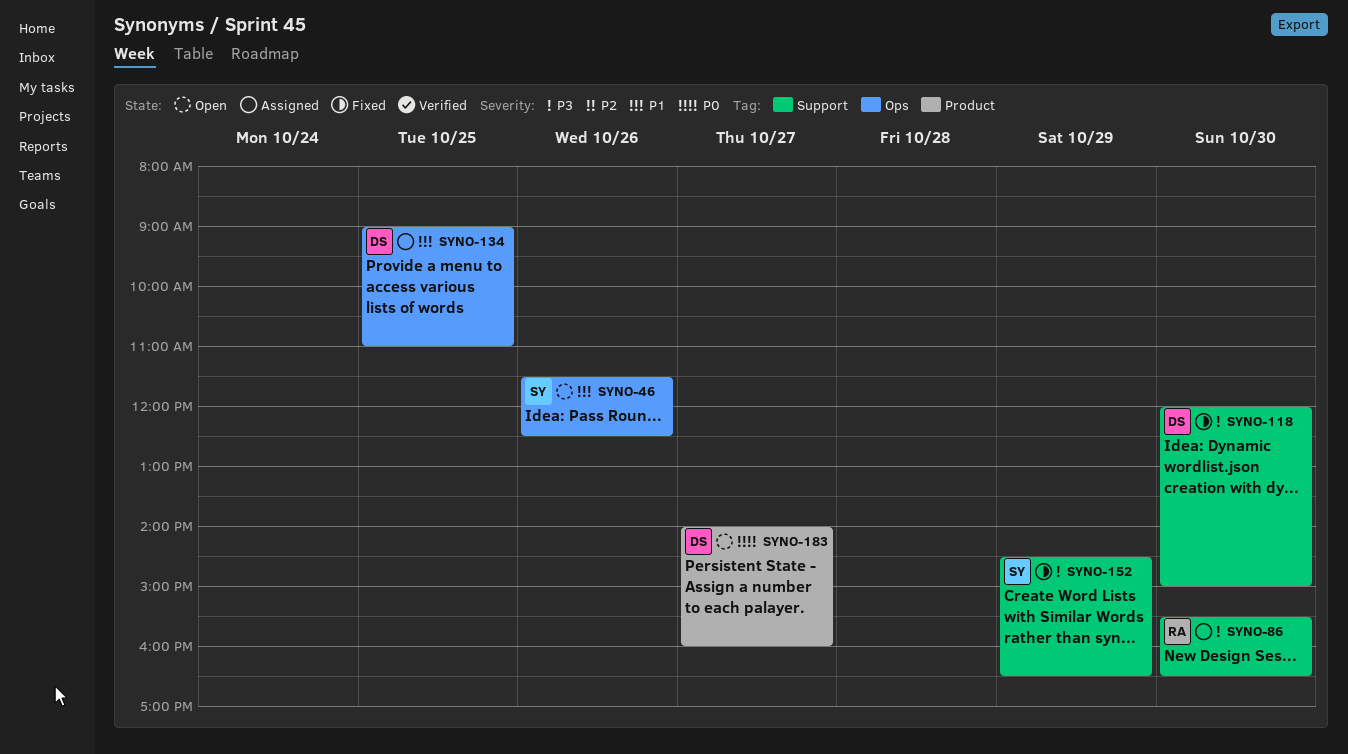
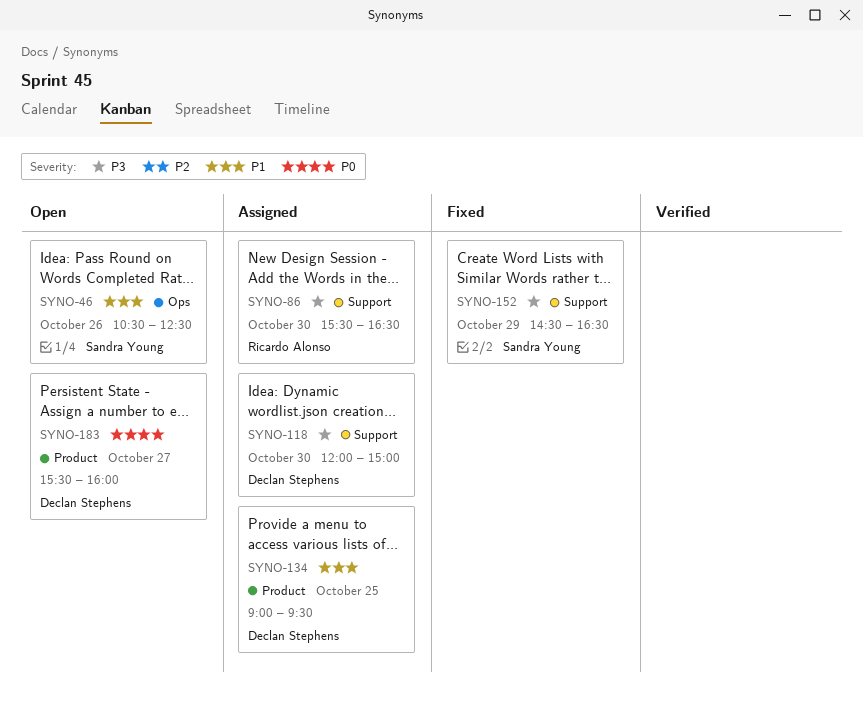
SYNO-46, begins: 11:30 -> 10:30
SYNO-118, status: Fixed -> Assigned
SYNO-134, label: Ops -> Product
SYNO-134, ends: 11:00 -> 09:30
SYNO-183, begins: 14:00 -> 15:30

